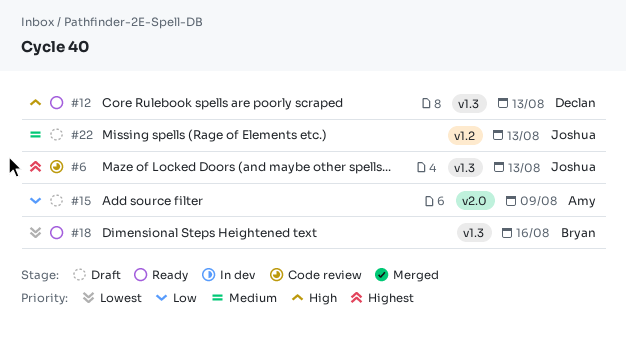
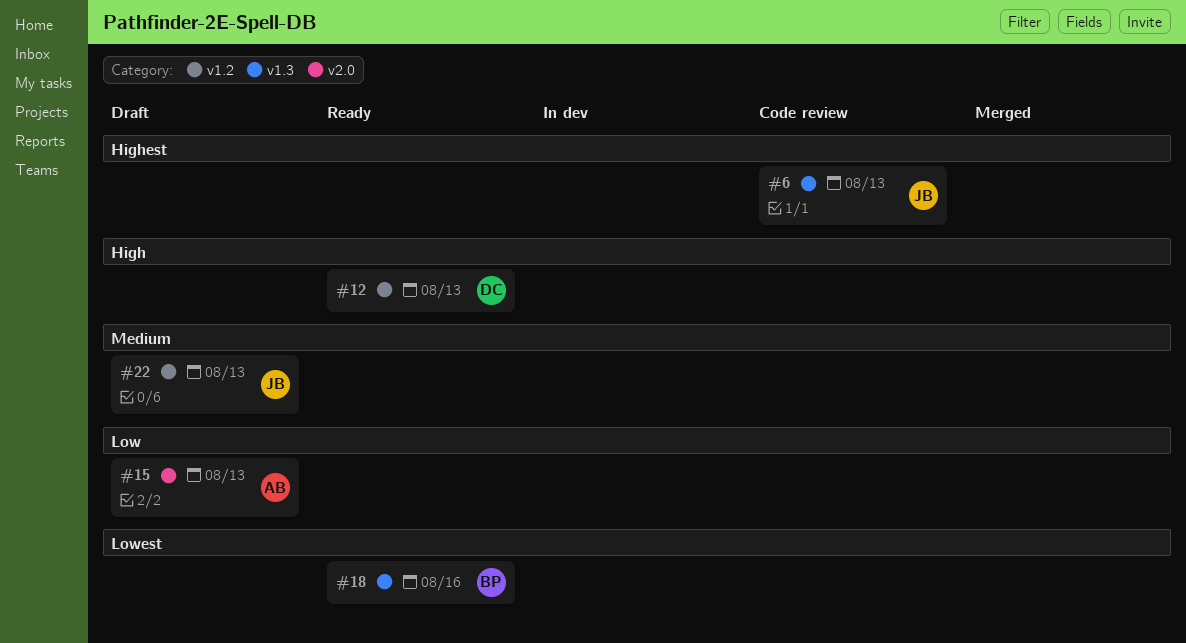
#12, label: v1.3 -> v1.2
#15, due: Aug 9 -> Aug 13

